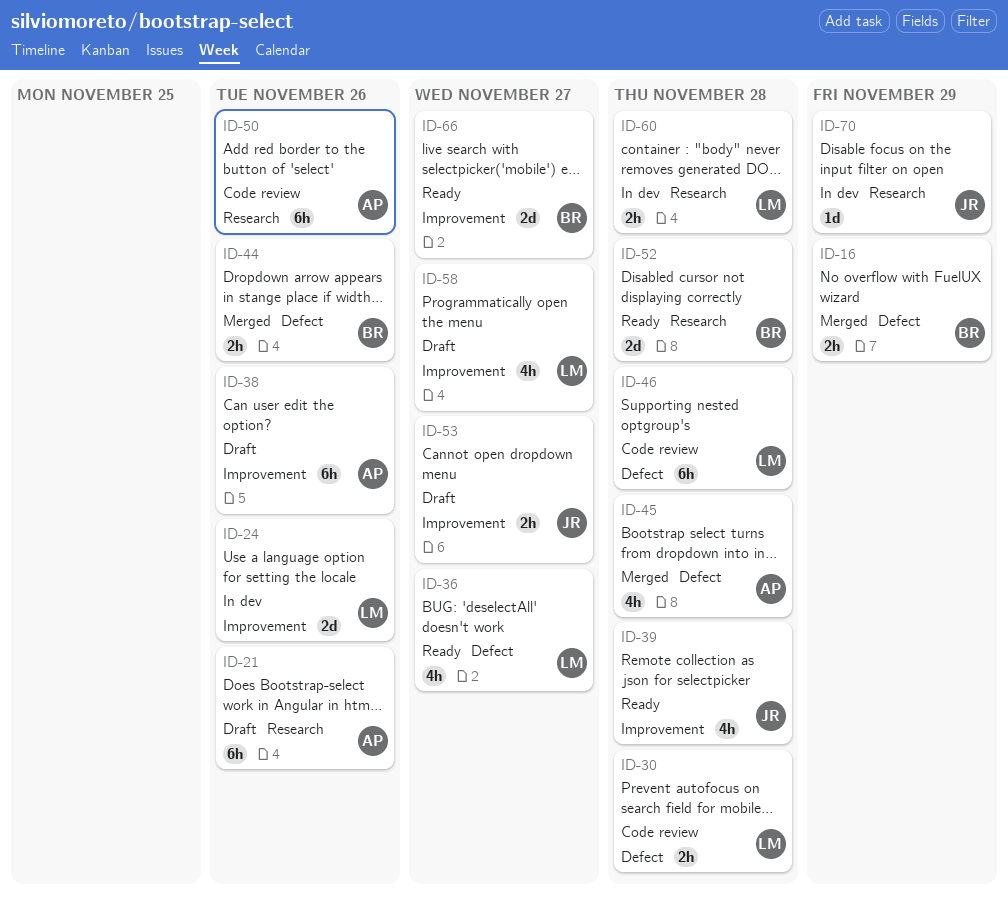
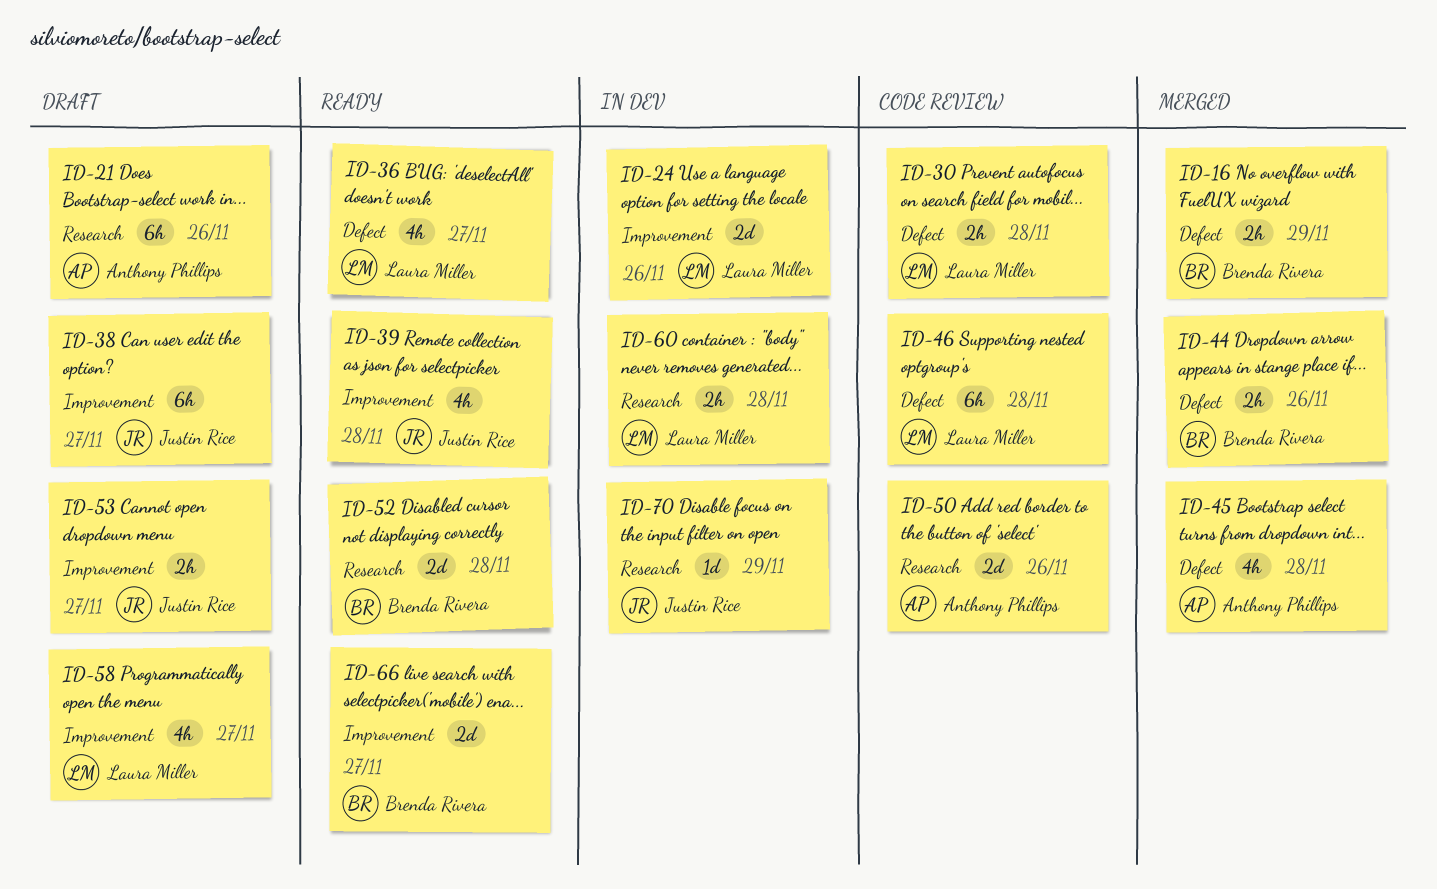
ID-38, owner: Anthony Phillips -> Justin Rice
ID-38, due: Nov 26 -> Nov 27
ID-50, estimate: 6h -> 2d

